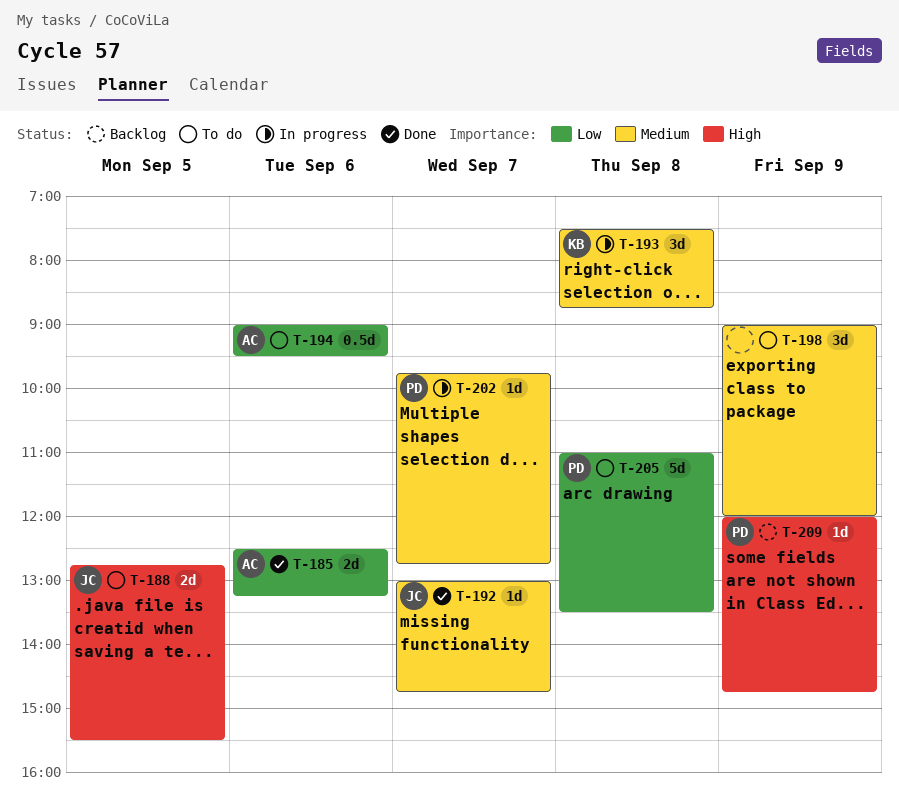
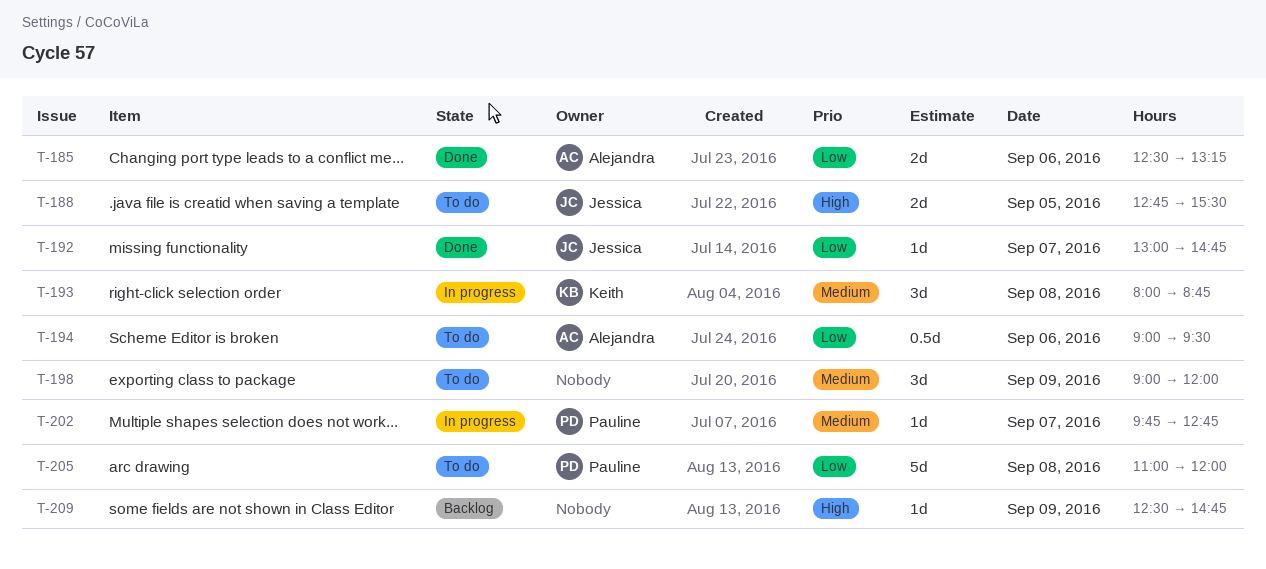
T-192, priority: Medium -> Low
T-193, begins: 07:30 -> 08:00
T-205, ends: 13:30 -> 12:00
T-209, owner: Pauline -> none
T-209, begins: 12:00 -> 12:30

